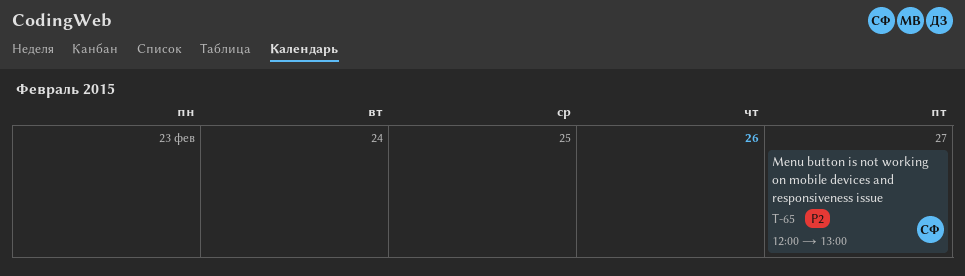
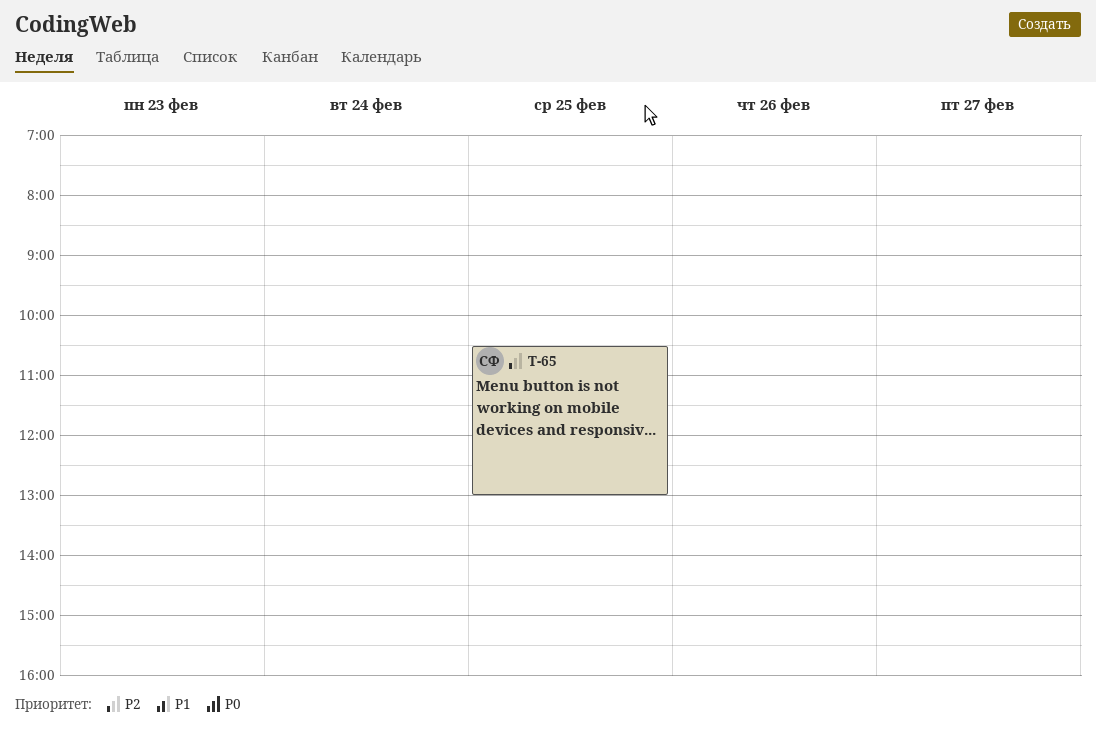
T-65, day: Feb 27 -> Feb 25
T-65, begins: 12:00 -> 10:30

